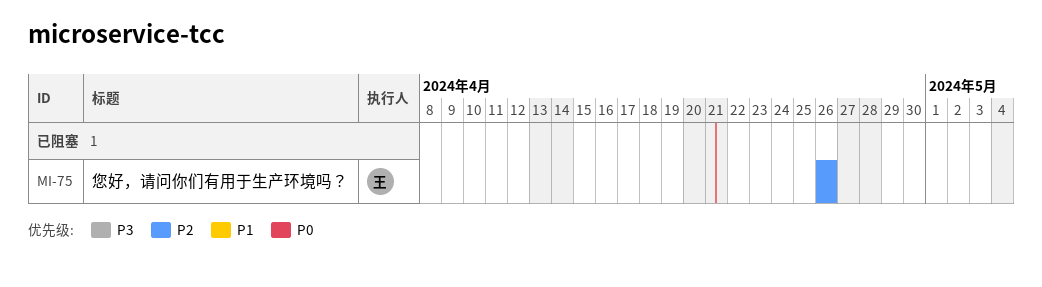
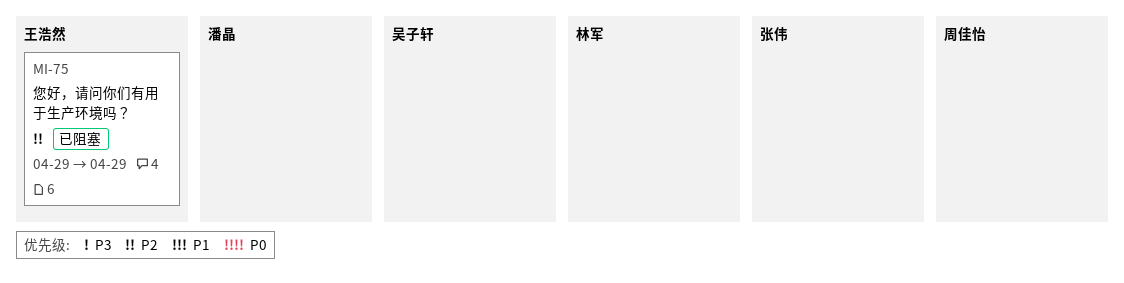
MI-75, start: Apr 26 -> Apr 29
MI-75, due: Apr 26 -> Apr 29

